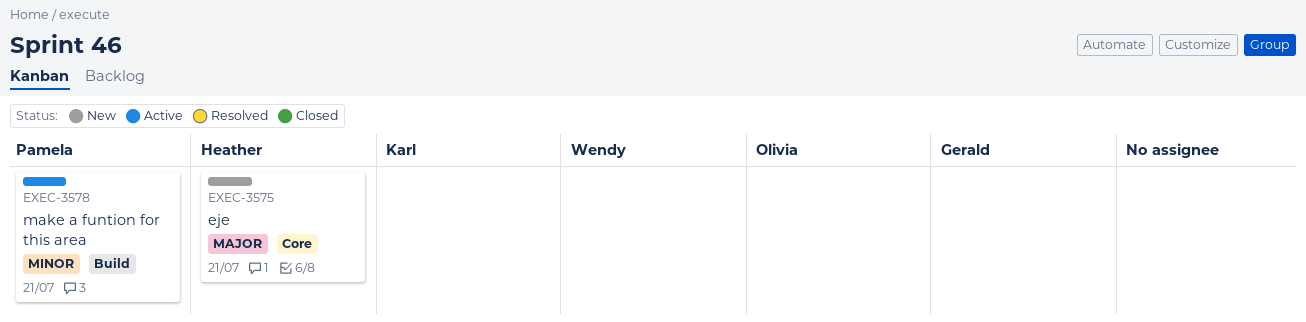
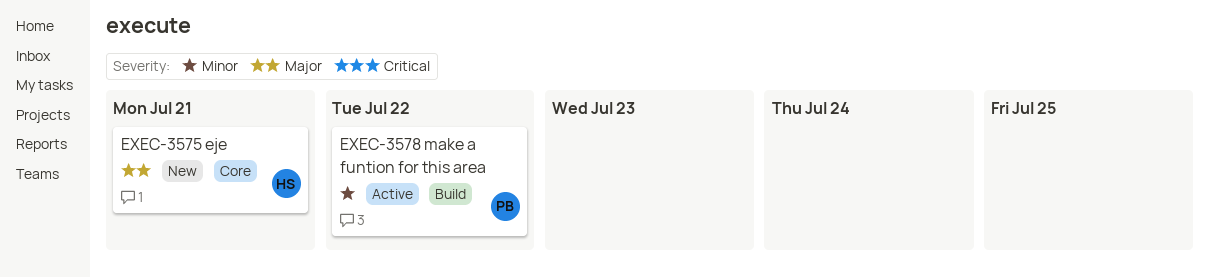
EXEC-3578, due: Jul 21 -> Jul 22

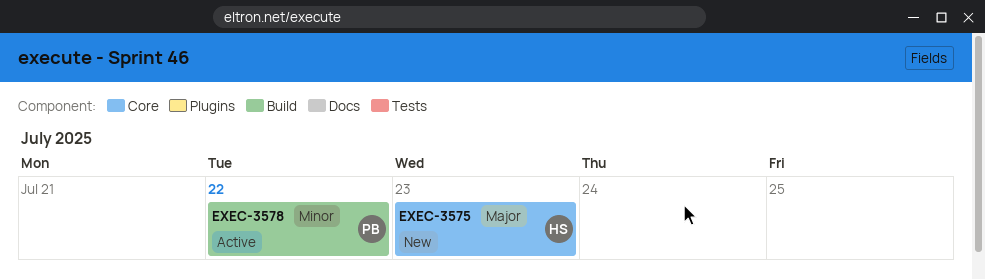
EXEC-3575, due: Jul 21 -> Jul 23

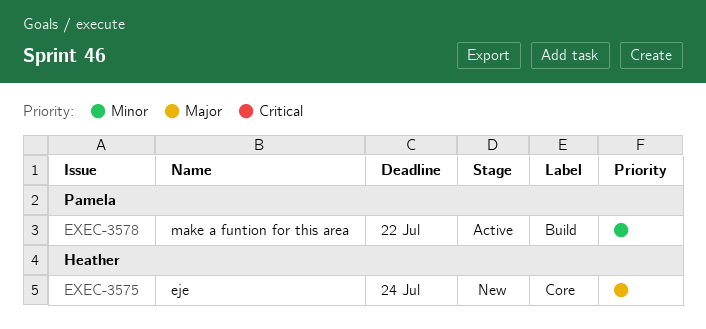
EXEC-3575, due: Jul 23 -> Jul 24

